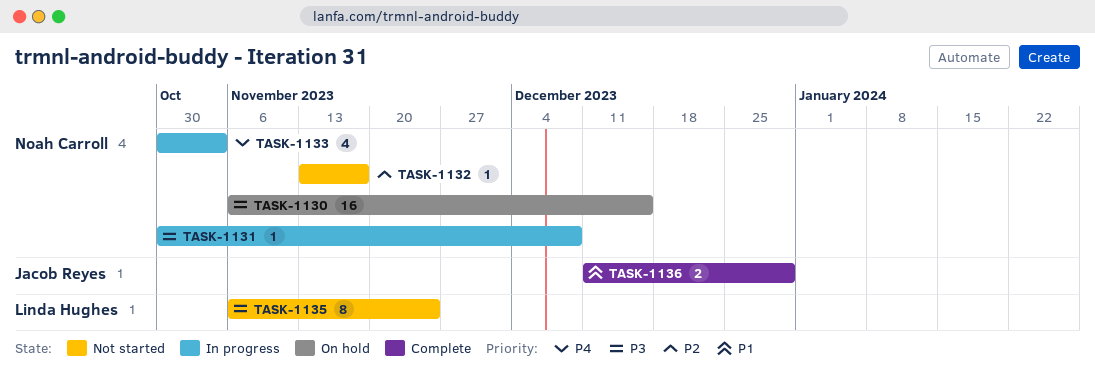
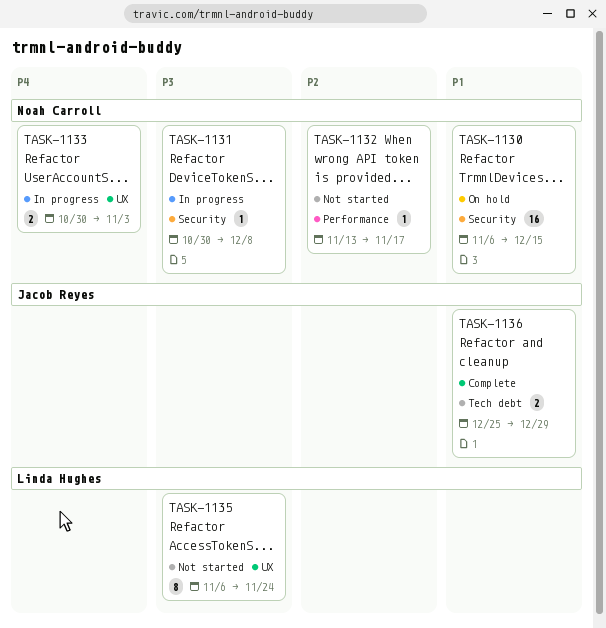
TASK-1130, priority: P3 -> P1
TASK-1133, estimate: 4 -> 2
TASK-1136, start: Dec 11 -> Dec 25

